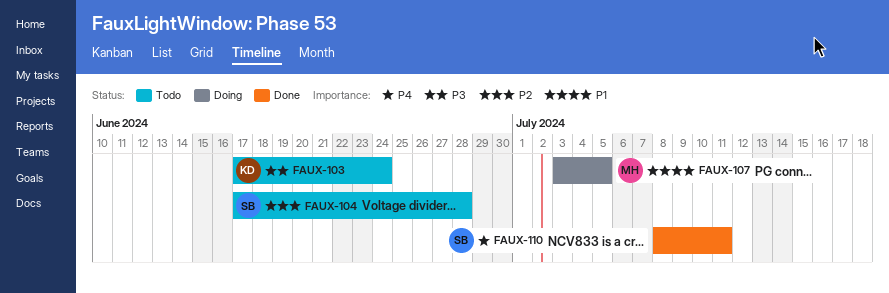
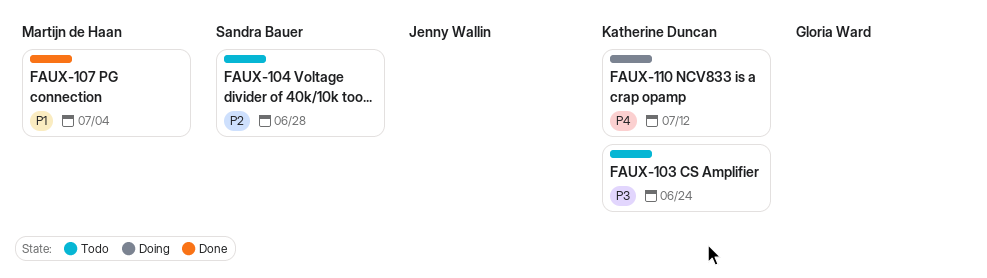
FAUX-107, status: Doing -> Done
FAUX-107, due: Jul 5 -> Jul 4
FAUX-110, status: Done -> Doing
FAUX-110, owner: Sandra Bauer -> Katherine Duncan
FAUX-110, due: Jul 11 -> Jul 12

